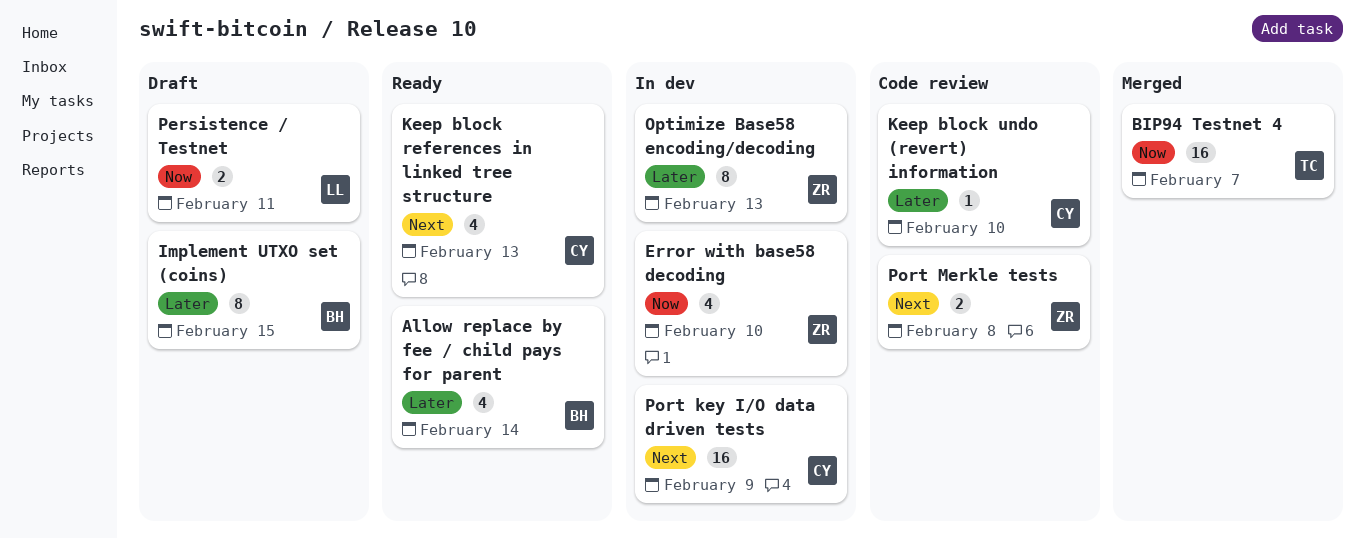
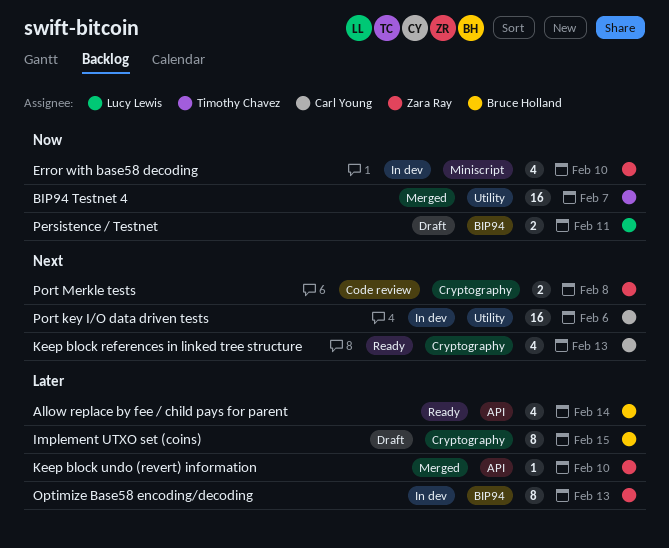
Keep block undo (revert) information, status: Code review -> Merged
Keep block undo (revert) information, owner: Carl Young -> Zara Ray
Port key I/O data driven tests, due: Feb 9 -> Feb 6

